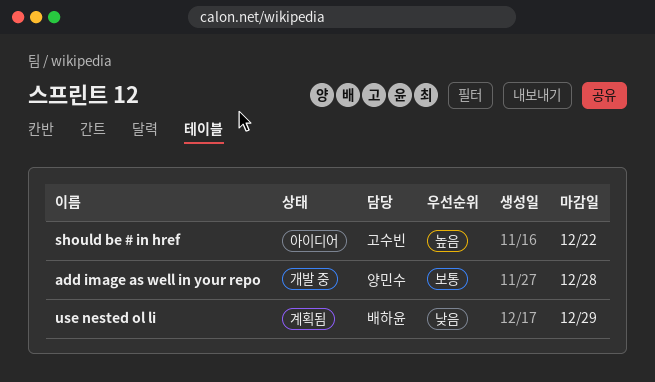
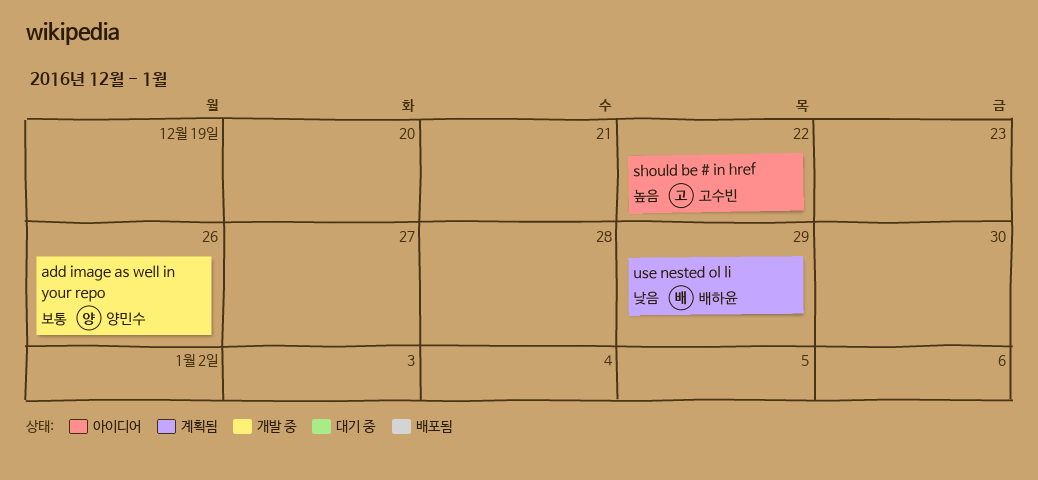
add image as well in your repo, due: Dec 28 -> Dec 26

